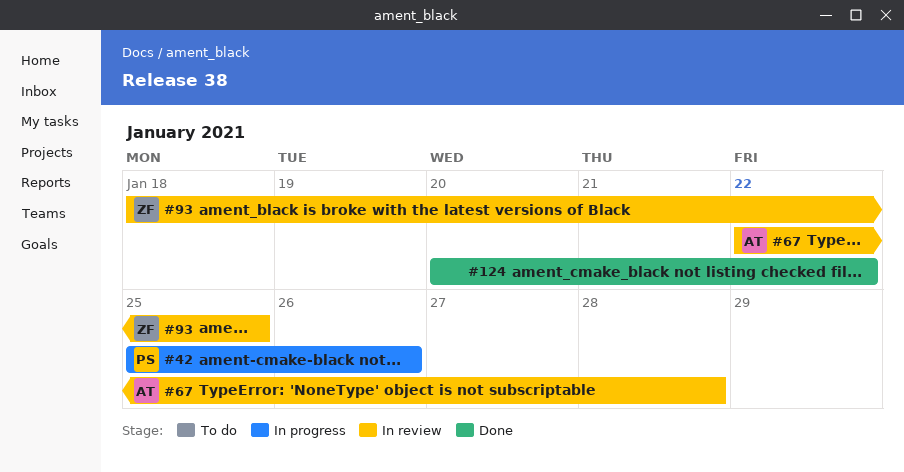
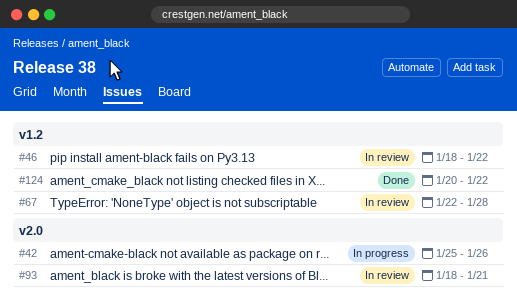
#46: none -> present
#93, due: Jan 25 -> Jan 21

